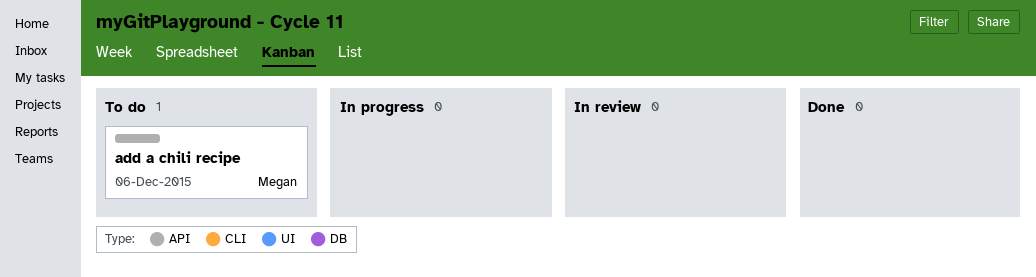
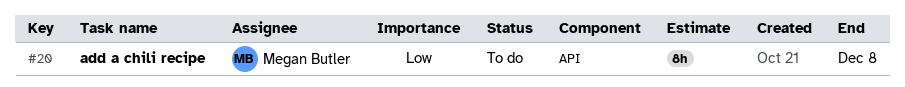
add a chili recipe, due: Dec 6 -> Dec 8

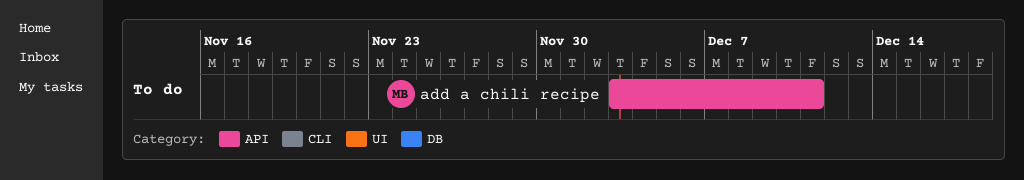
add a chili recipe, due: Dec 8 -> Dec 11

